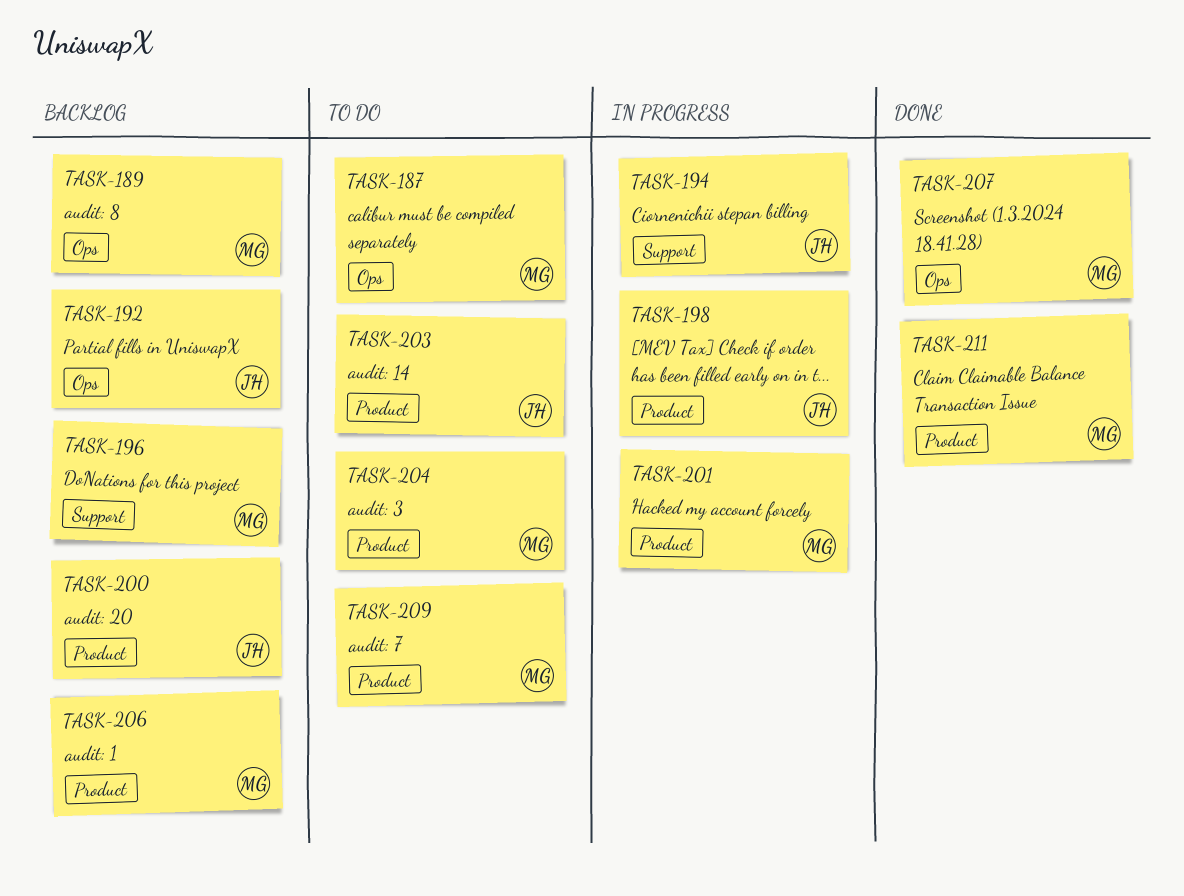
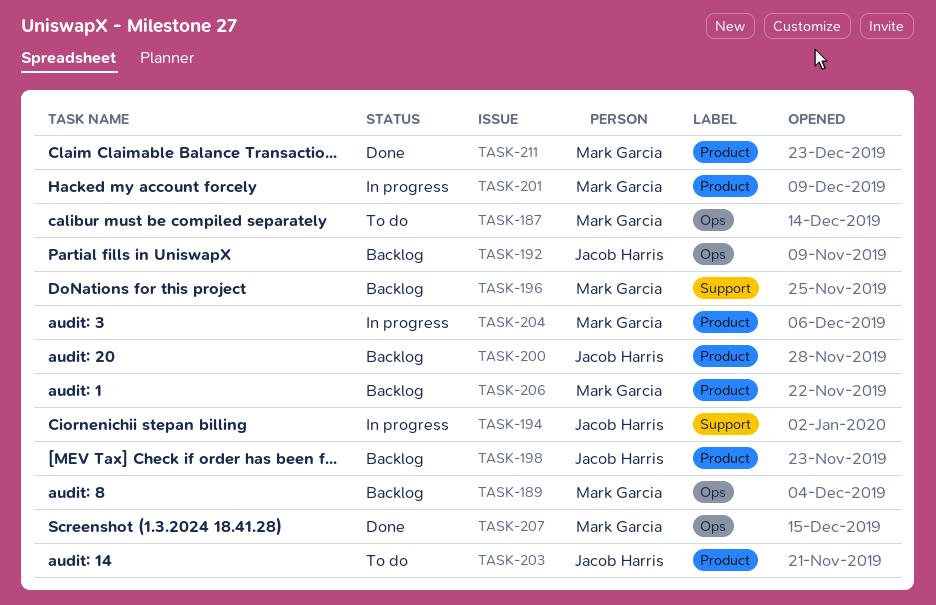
TASK-198, status: In progress -> Backlog
TASK-204, status: To do -> In progress
TASK-209: present -> none

